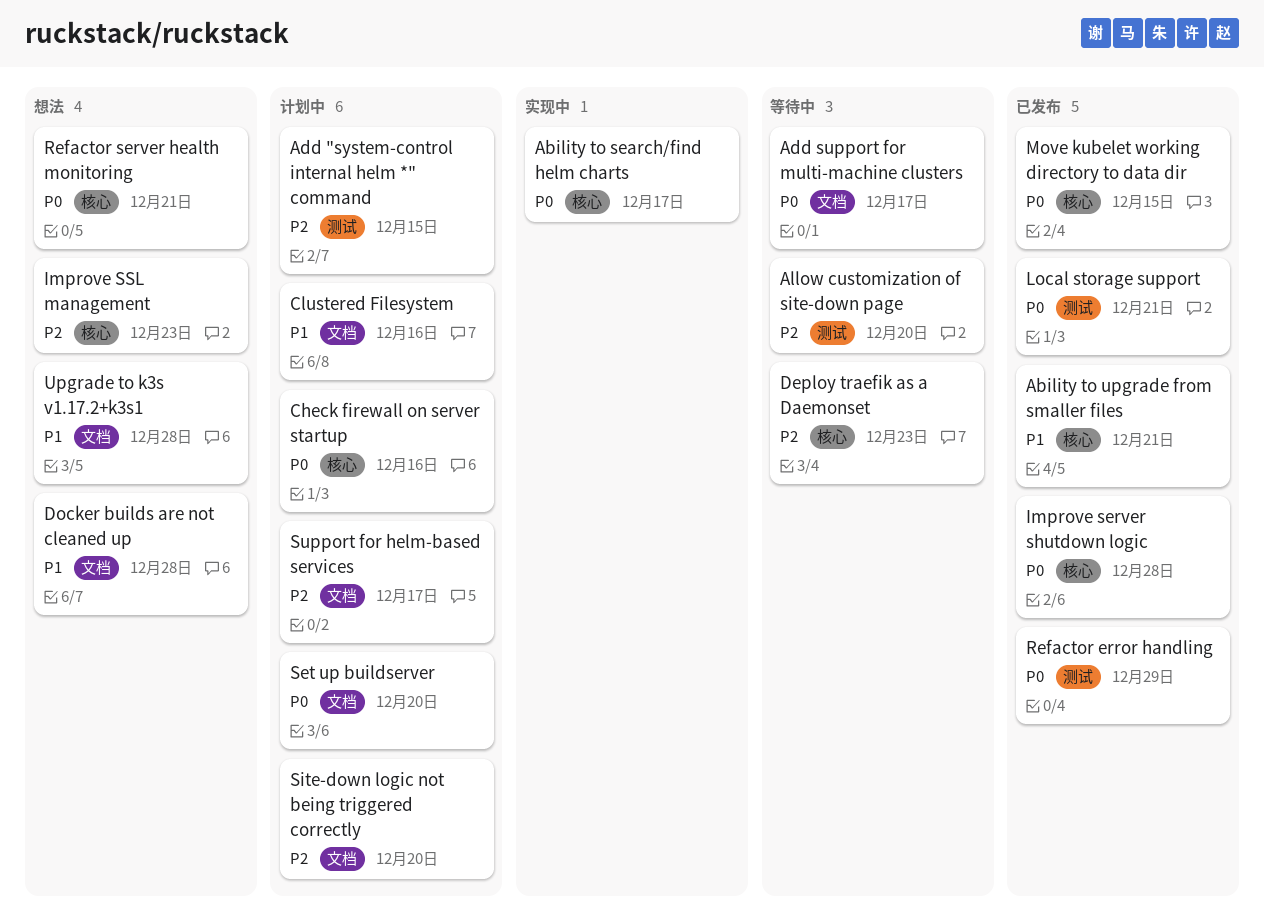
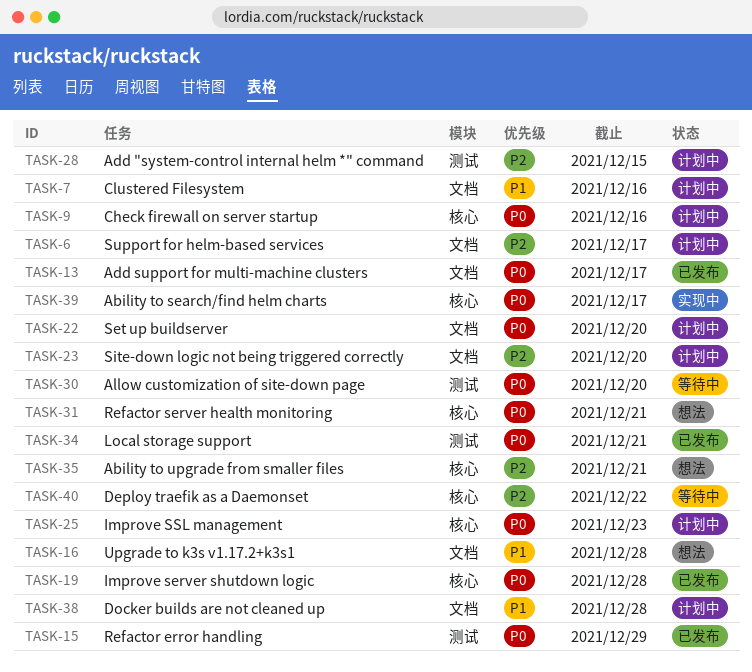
Ability to upgrade from smaller files, status: 已发布 -> 想法
Ability to upgrade from smaller files, priority: P1 -> P2
Add support for multi-machine clusters, status: 等待中 -> 已发布
Allow customization of site-down page, priority: P2 -> P0
Deploy traefik as a Daemonset, due: Dec 23 -> Dec 22
Docker builds are not cleaned up, status: 想法 -> 计划中
Improve SSL management, status: 想法 -> 计划中
Improve SSL management, priority: P2 -> P0
Move kubelet working directory to data dir: present -> none

